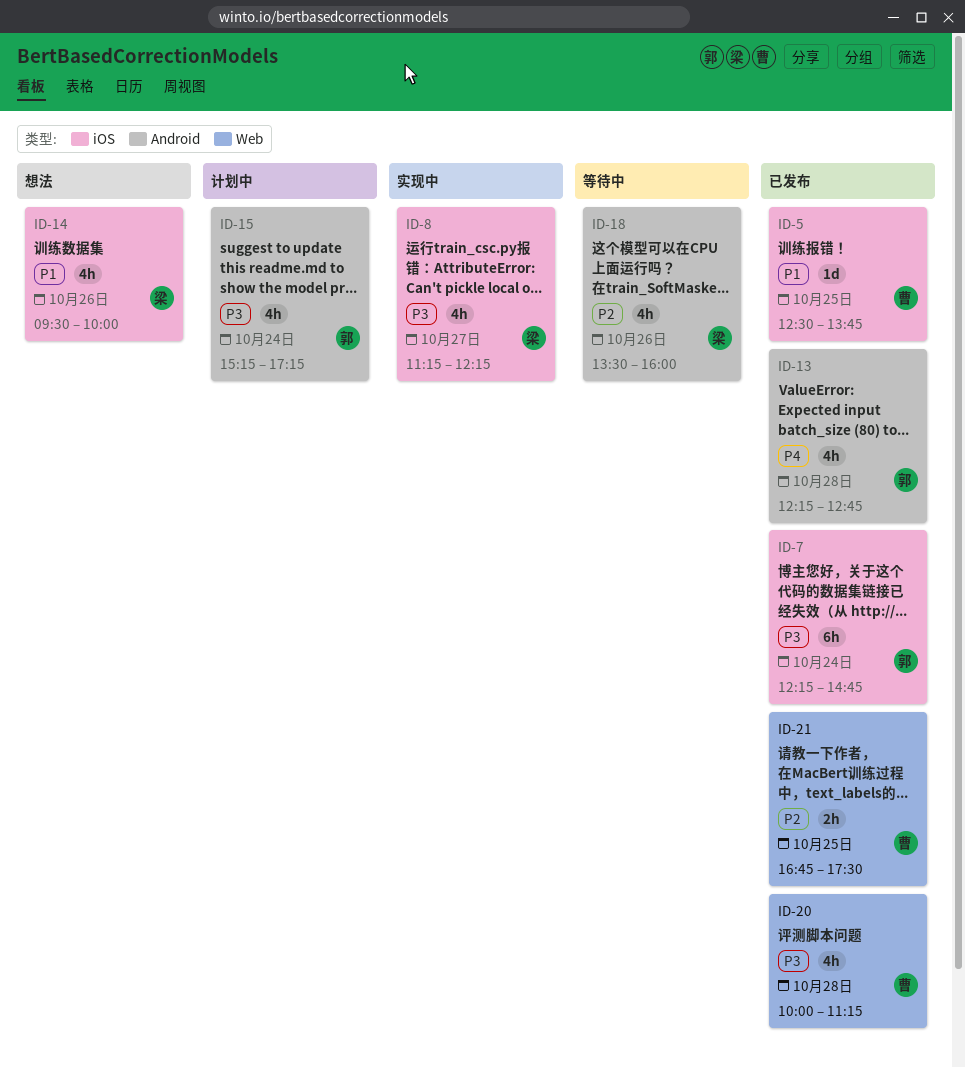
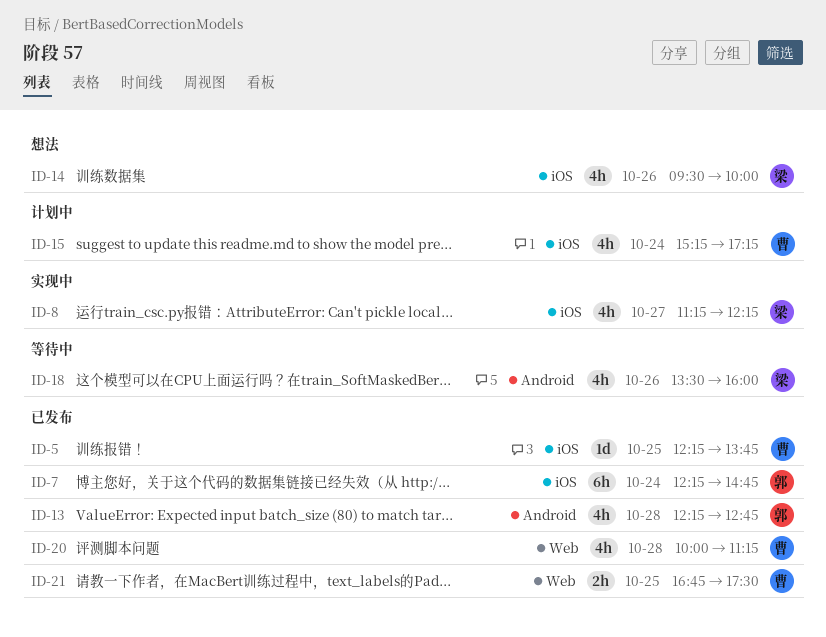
ID-5, begins: 12:30 -> 12:15
ID-15, owner: 郭 -> 曹
ID-15, label: Android -> iOS

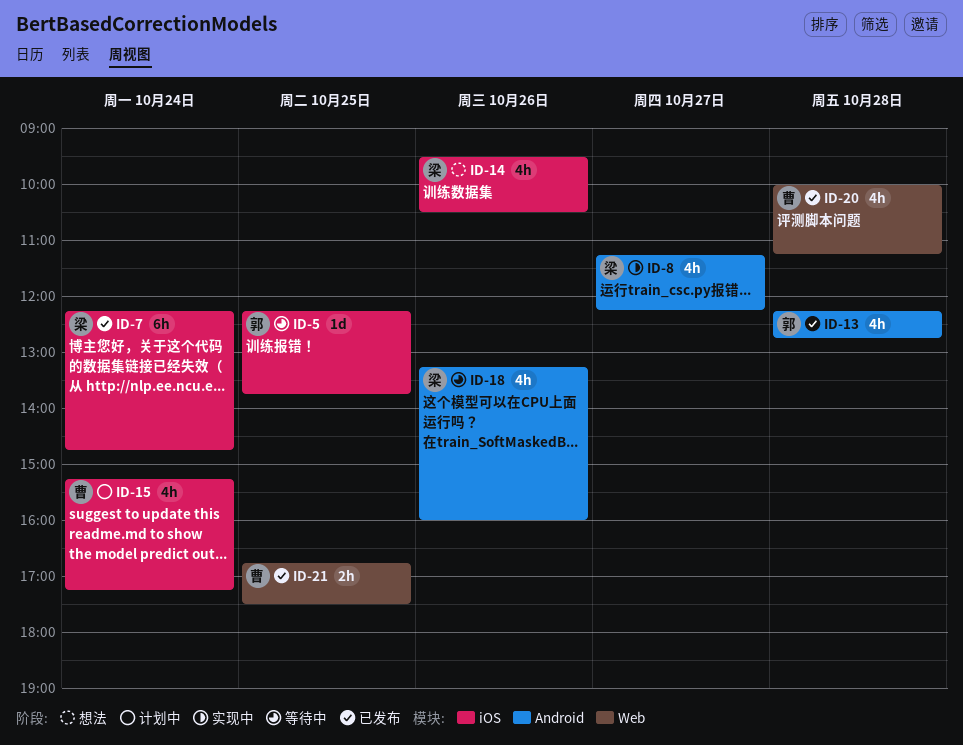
ID-5, status: 已发布 -> 等待中
ID-5, owner: 曹 -> 郭
ID-7, owner: 郭 -> 梁
ID-8, label: iOS -> Android
ID-14, ends: 10:00 -> 10:30
ID-18, begins: 13:30 -> 13:15

